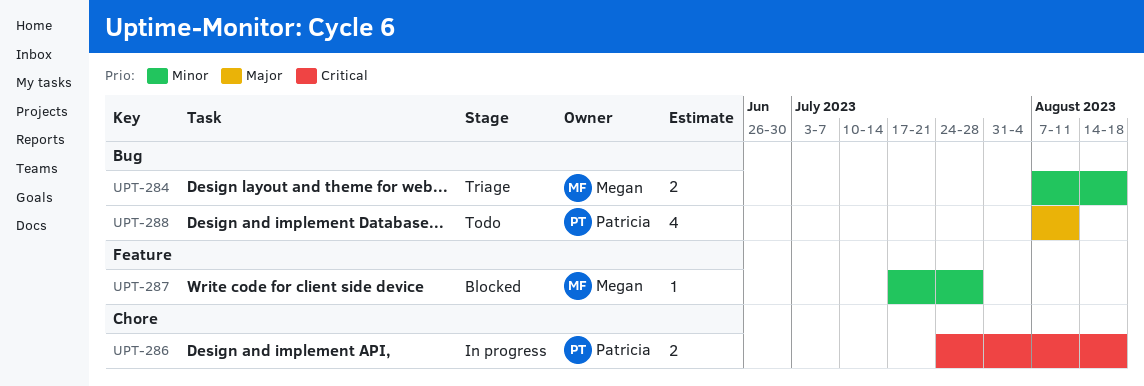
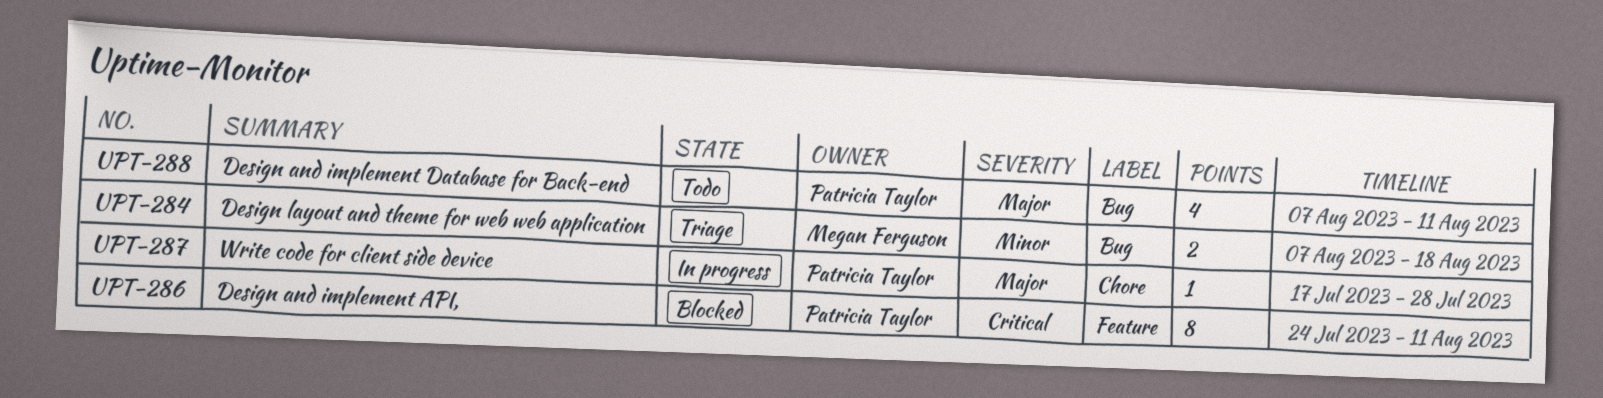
UPT-286, status: In progress -> Blocked
UPT-286, label: Chore -> Feature
UPT-286, estimate: 2 -> 8
UPT-286, due: Aug 18 -> Aug 11
UPT-287, status: Blocked -> In progress
UPT-287, owner: Megan Ferguson -> Patricia Taylor
UPT-287, priority: Minor -> Major
UPT-287, label: Feature -> Chore

